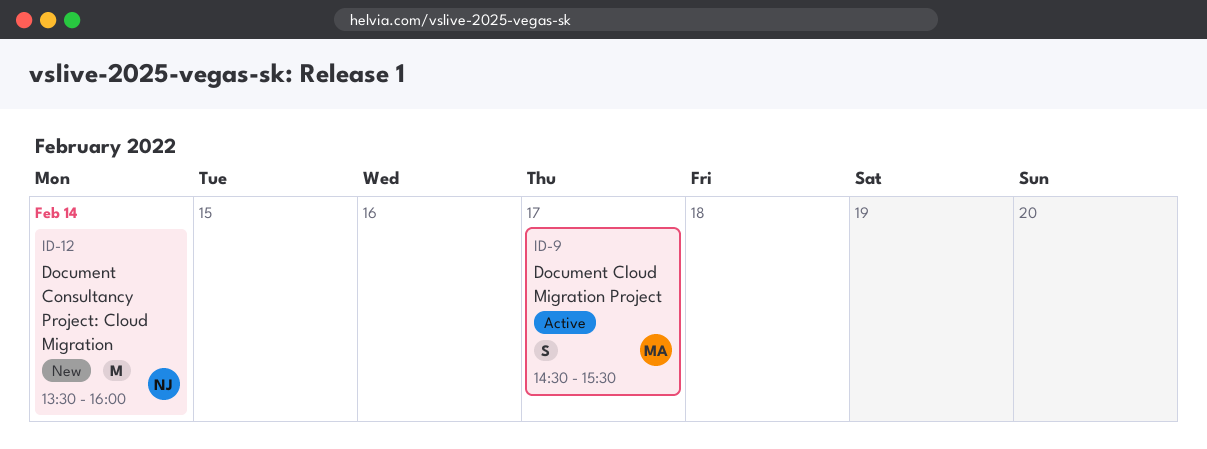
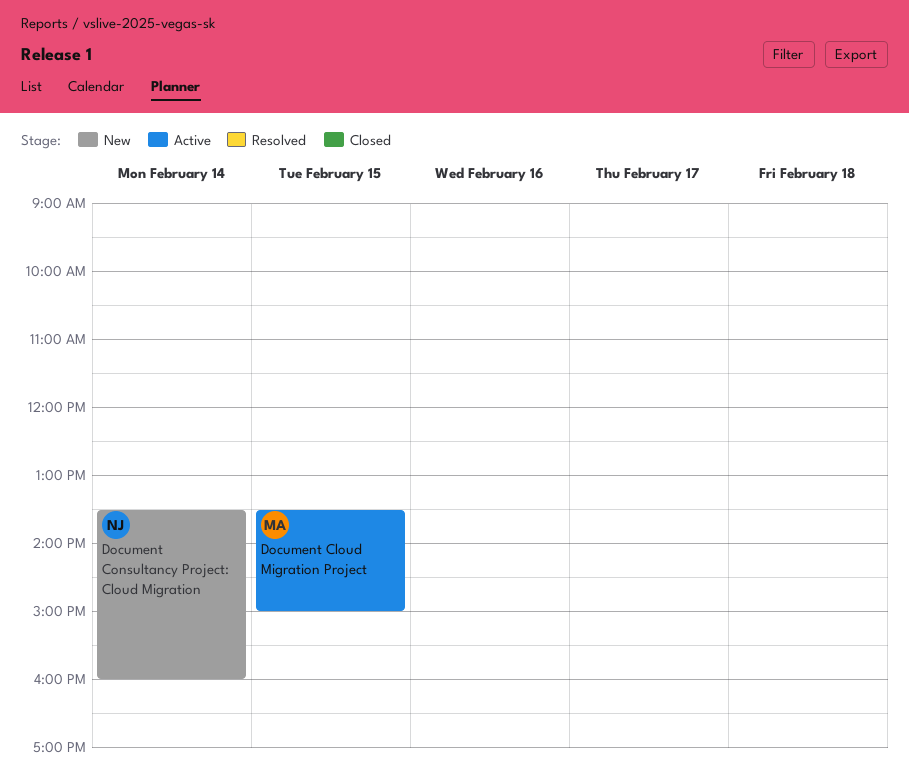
Document Cloud Migration Project, day: Feb 17 -> Feb 15
Document Cloud Migration Project, begins: 14:30 -> 13:30
Document Cloud Migration Project, ends: 15:30 -> 15:00

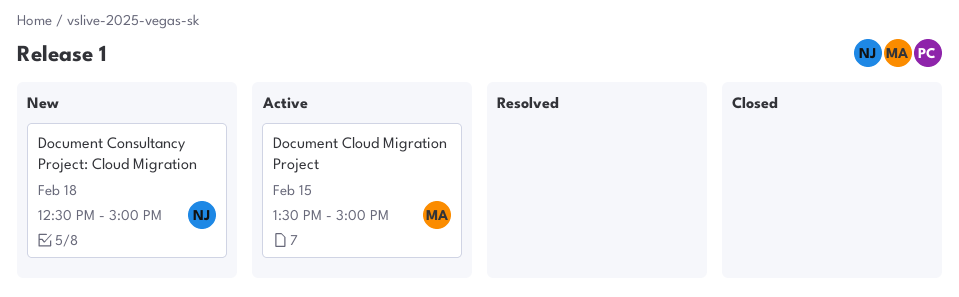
Document Consultancy Project: Cloud Migration, day: Feb 14 -> Feb 18
Document Consultancy Project: Cloud Migration, begins: 13:30 -> 12:30
Document Consultancy Project: Cloud Migration, ends: 16:00 -> 15:00

